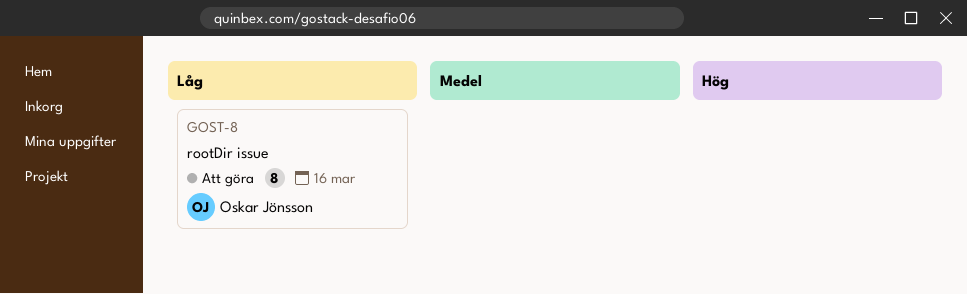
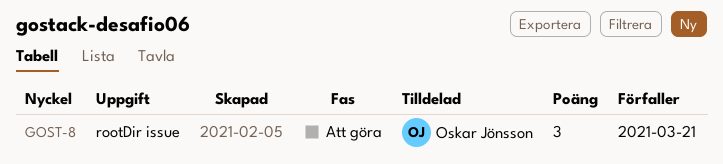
GOST-8, estimate: 8 -> 3
GOST-8, due: Mar 16 -> Mar 21

